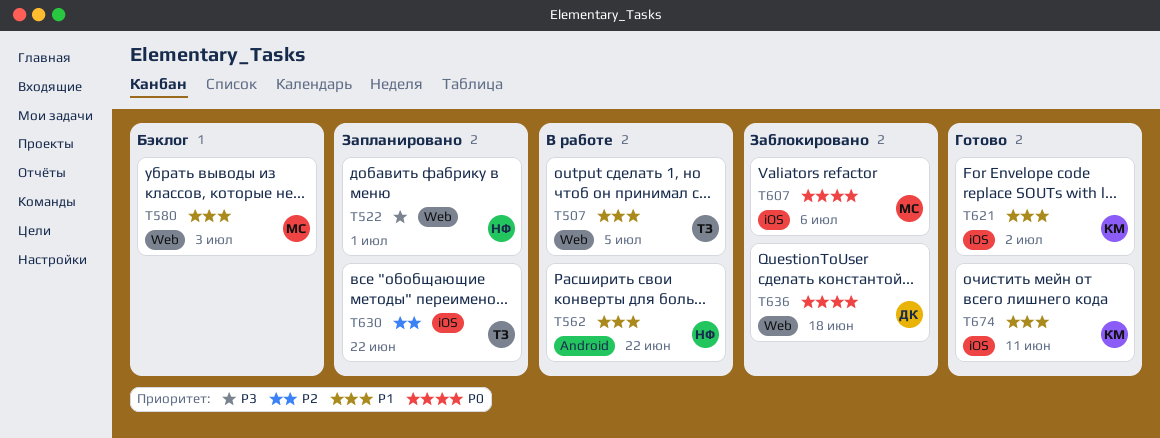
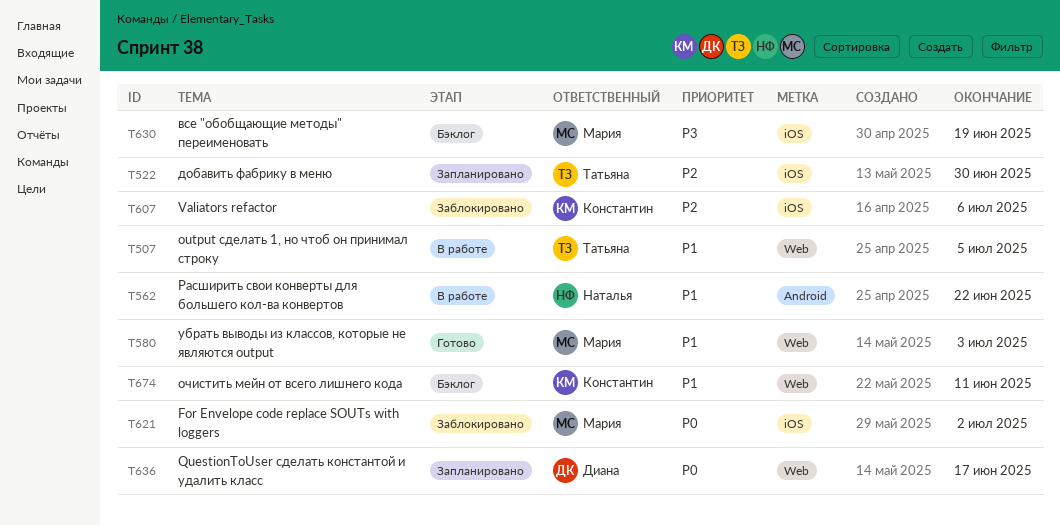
T522, owner: Наталья -> Татьяна
T522, priority: P3 -> P2
T522, label: Web -> iOS
T522, due: Jul 1 -> Jun 30
T580, status: Бэклог -> Готово
T607, owner: Мария -> Константин
T607, priority: P0 -> P2
T621, status: Готово -> Заблокировано
T621, owner: Константин -> Мария
T621, priority: P1 -> P0
T630, status: Запланировано -> Бэклог
T630, owner: Татьяна -> Мария
T630, priority: P2 -> P3
T630, due: Jun 22 -> Jun 19
T636, status: Заблокировано -> Запланировано
T636, due: Jun 18 -> Jun 17
T674, status: Готово -> Бэклог
T674, label: iOS -> Web

